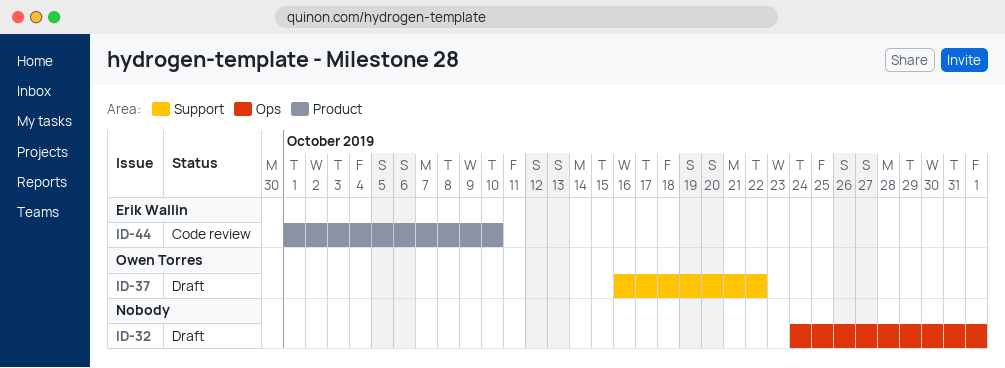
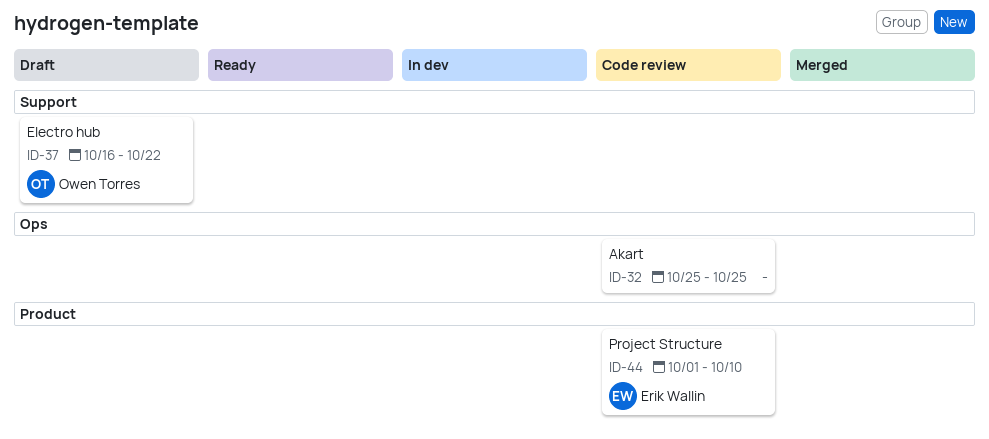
ID-32, status: Draft -> Code review
ID-32, start: Oct 24 -> Oct 25
ID-32, due: Nov 1 -> Oct 25

